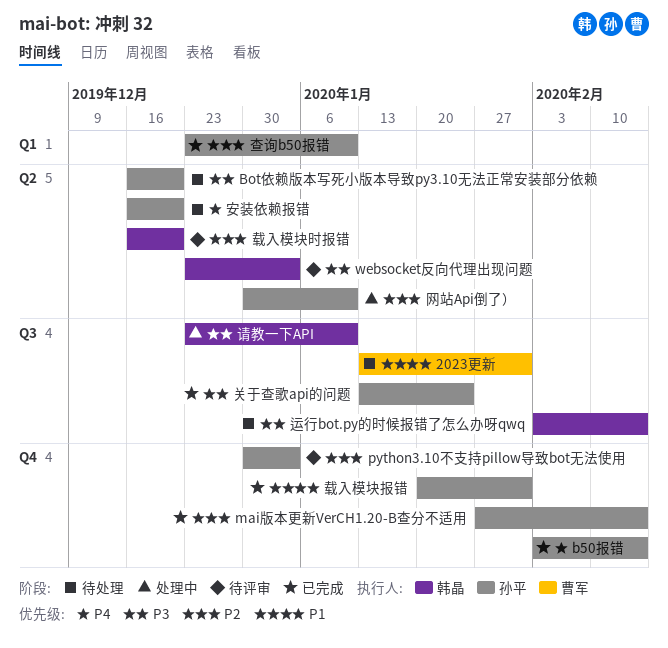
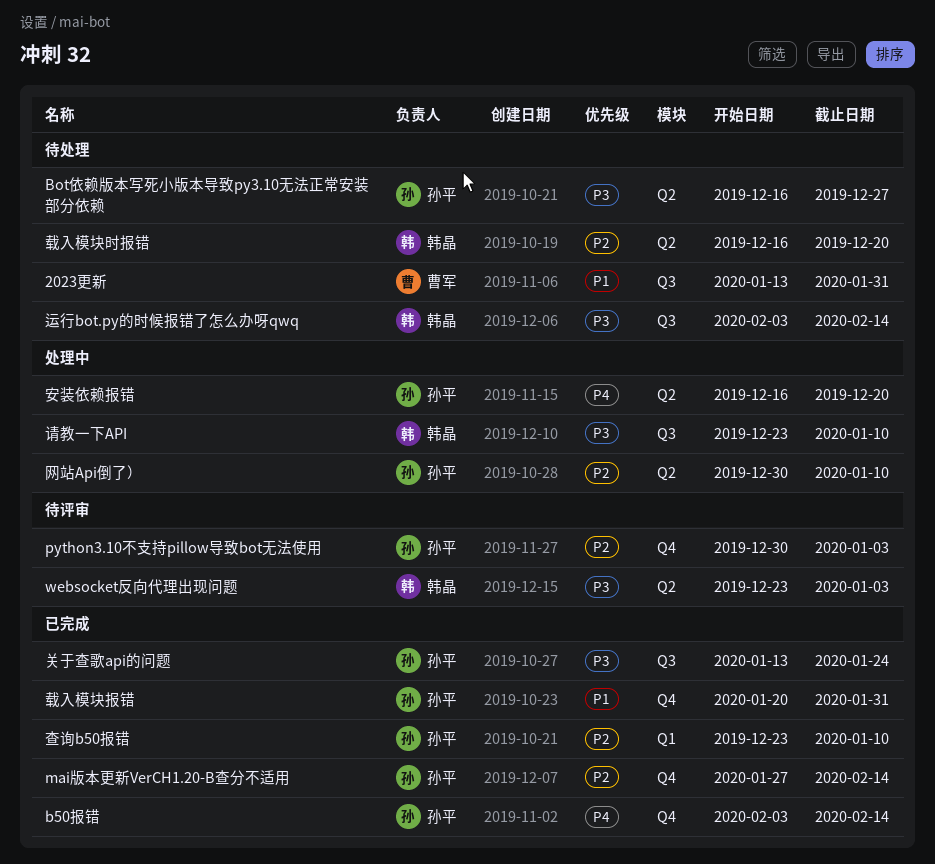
Bot依赖版本写死小版本导致py3.10无法正常安装部分依赖, due: Dec 20 -> Dec 27
安装依赖报错, status: 待处理 -> 处理中
载入模块时报错, status: 待评审 -> 待处理

